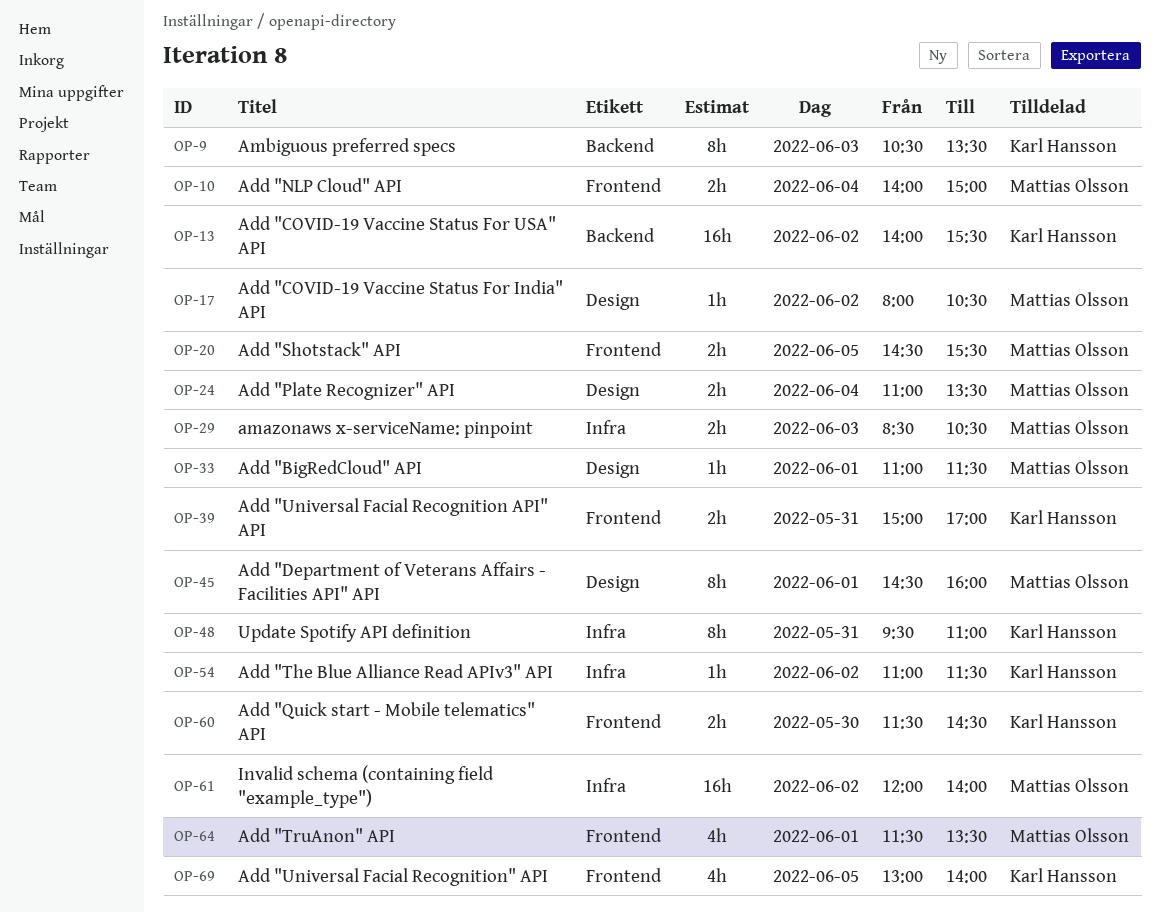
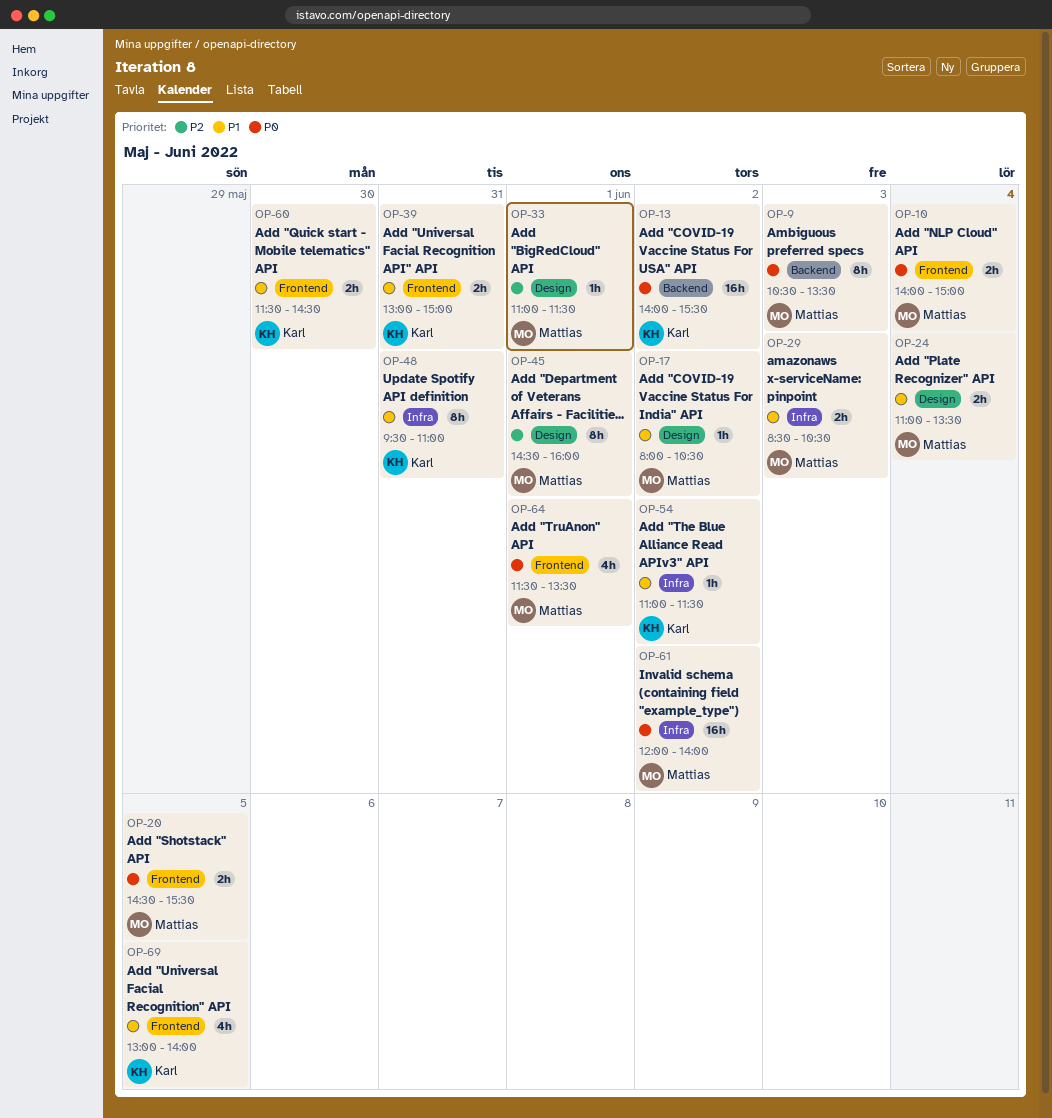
OP-9, owner: Karl Hansson -> Mattias Olsson
OP-39, begins: 15:00 -> 13:00
OP-39, ends: 17:00 -> 15:00

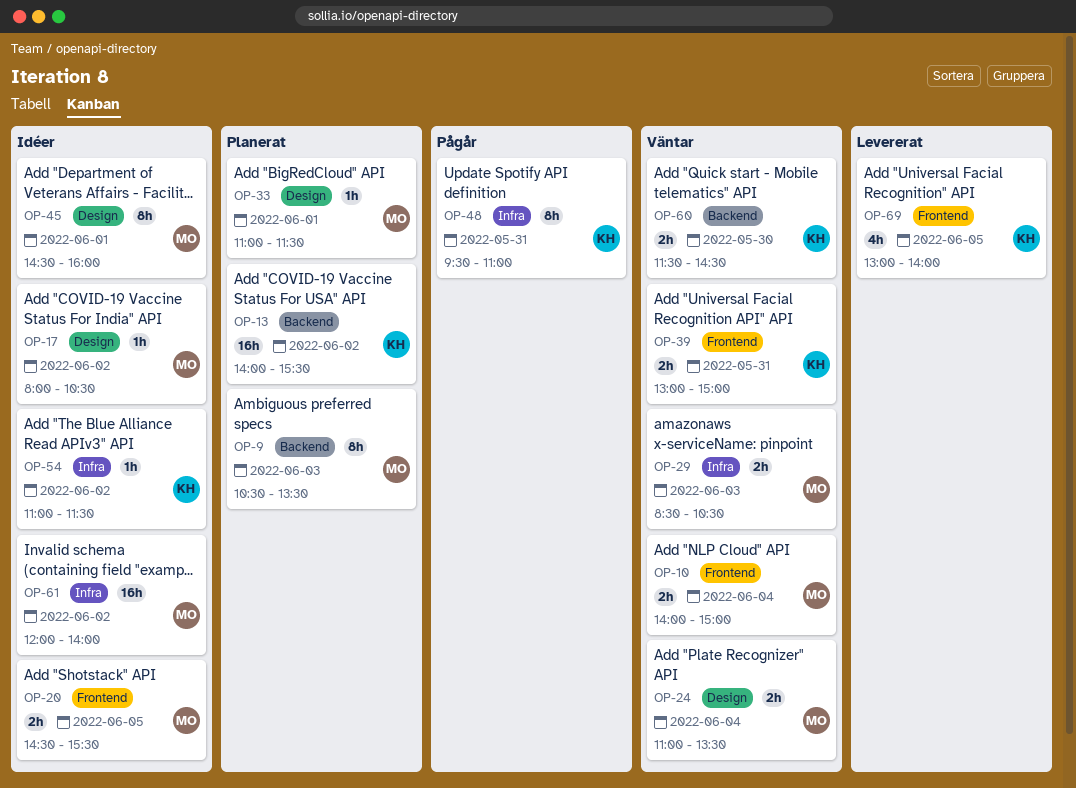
OP-60, label: Frontend -> Backend
OP-64: present -> none

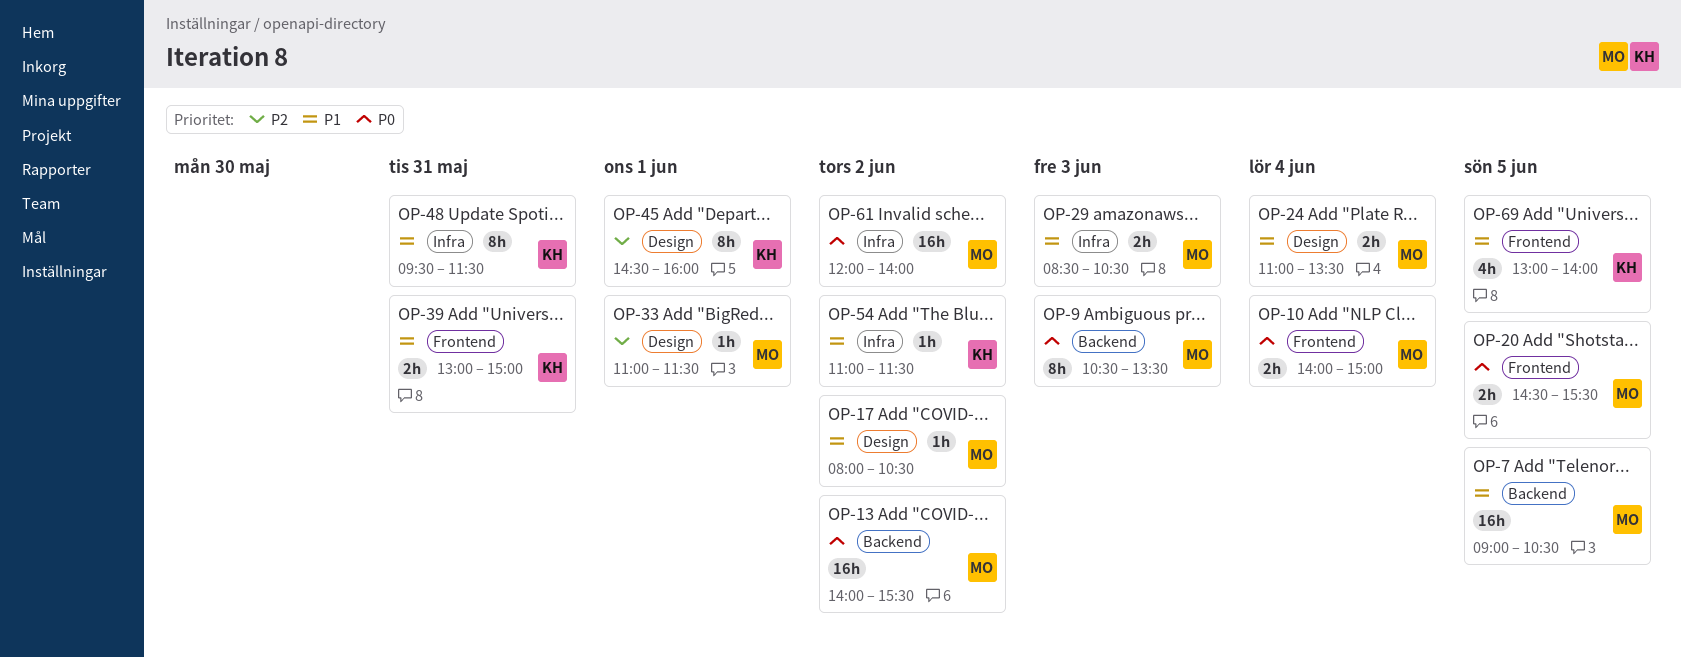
OP-7: none -> present
OP-13, owner: KH -> MO
OP-45, owner: MO -> KH
OP-48, ends: 11:00 -> 11:30
OP-60: present -> none

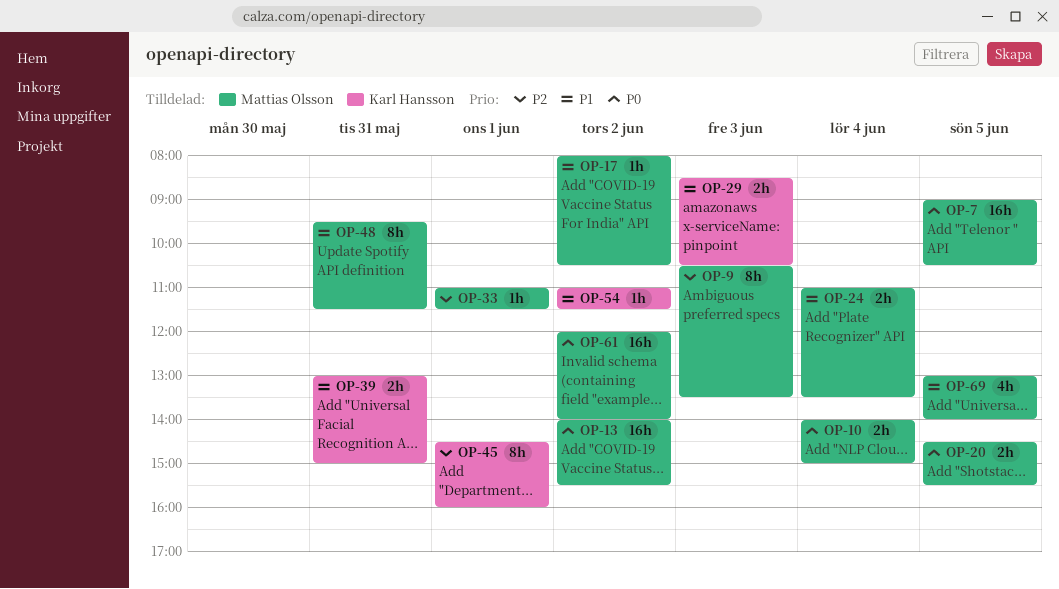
OP-7, priority: P1 -> P0
OP-9, priority: P0 -> P2
OP-29, owner: Mattias Olsson -> Karl Hansson
OP-48, owner: Karl Hansson -> Mattias Olsson
OP-69, owner: Karl Hansson -> Mattias Olsson

